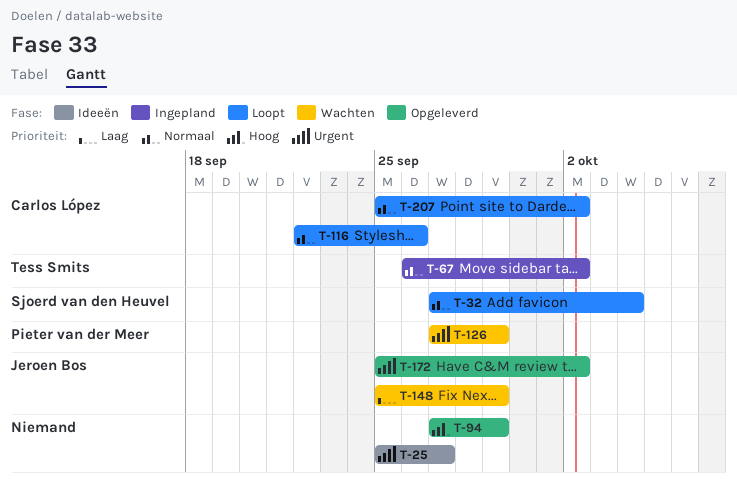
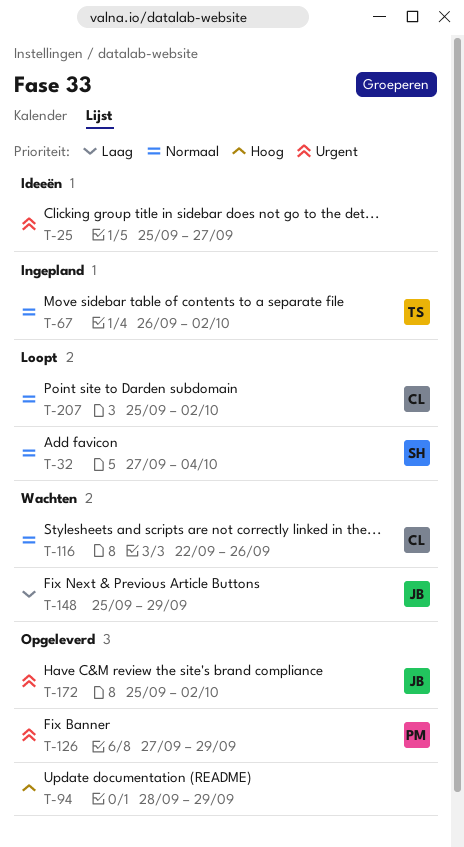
T-94, start: Sep 27 -> Sep 28
T-116, status: Loopt -> Wachten
T-126, status: Wachten -> Opgeleverd

